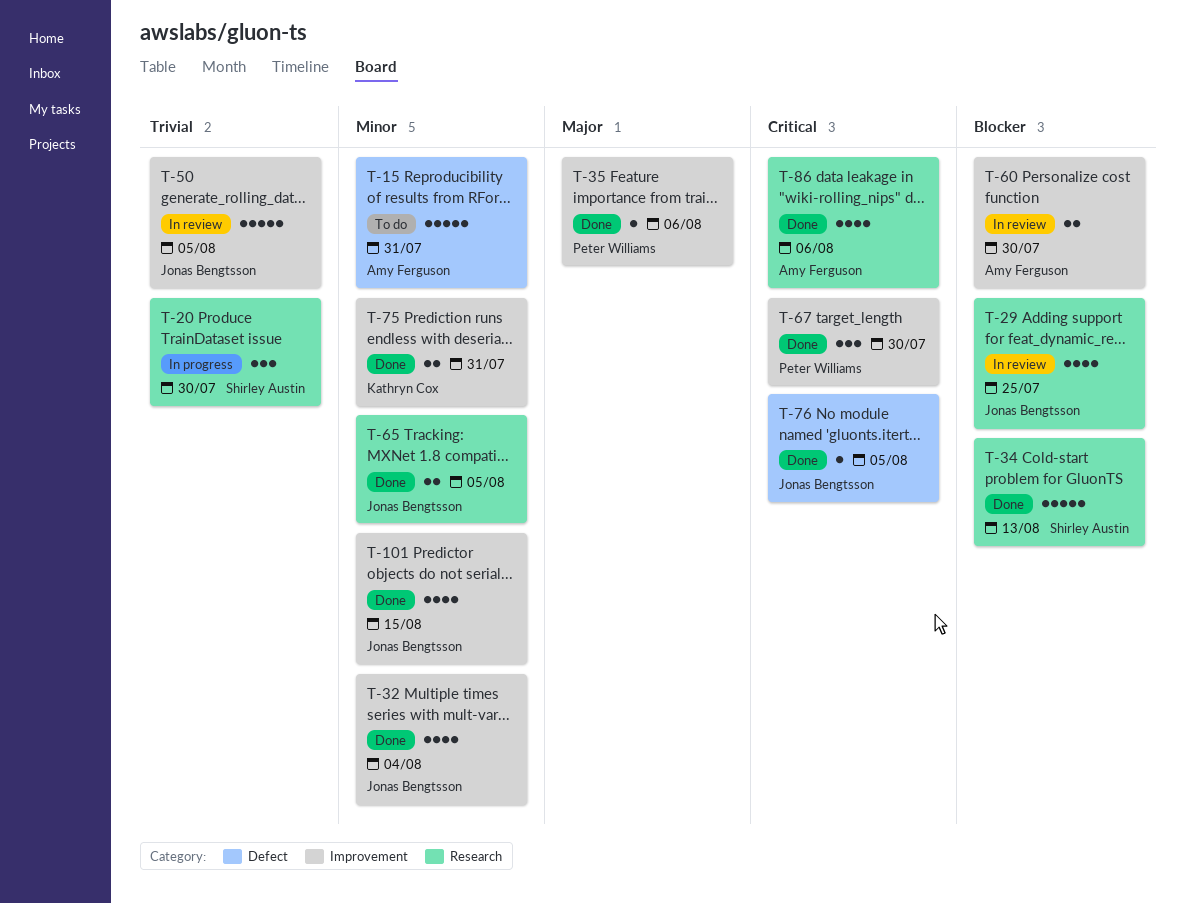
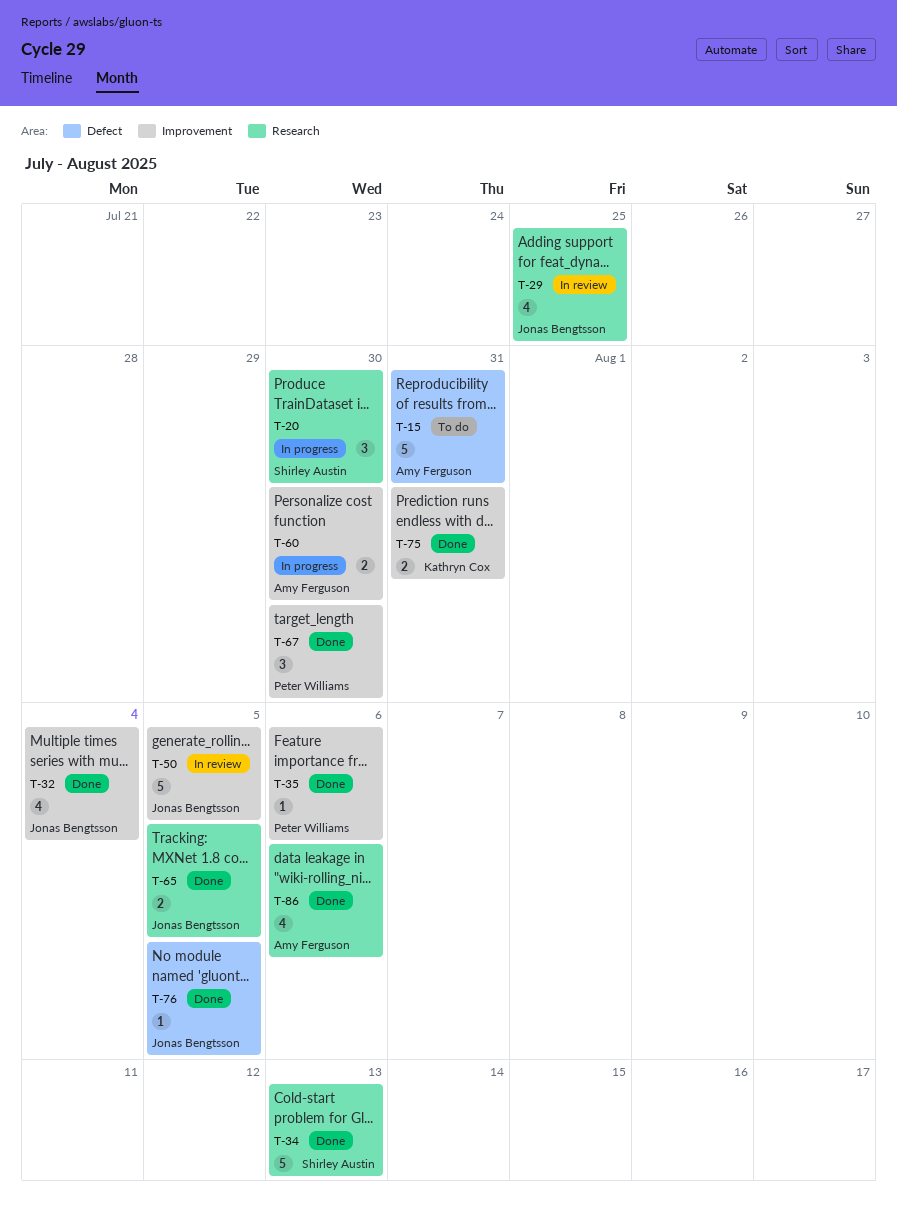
T-60, status: In review -> In progress
T-101: present -> none

